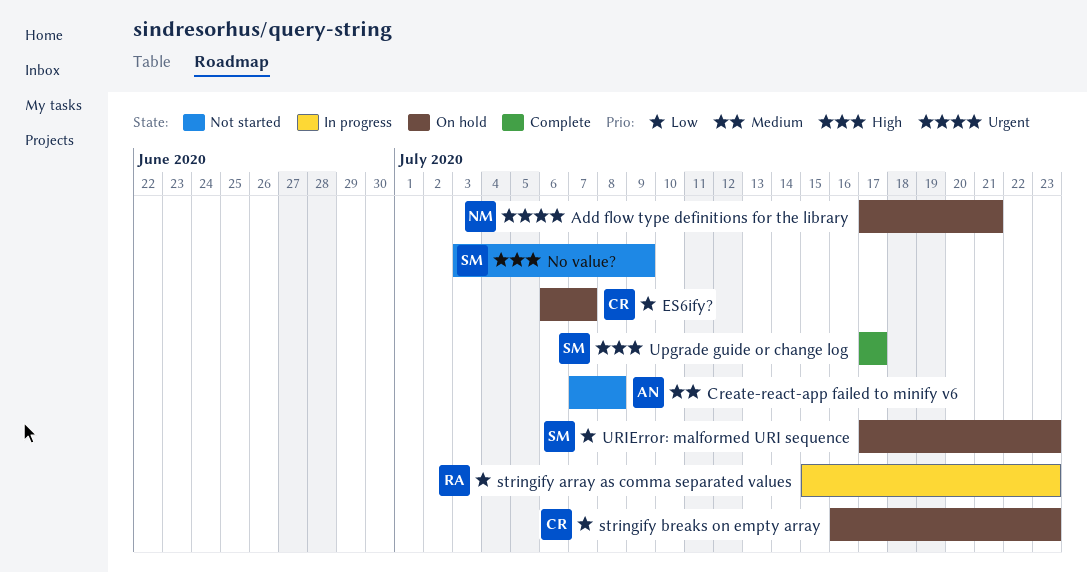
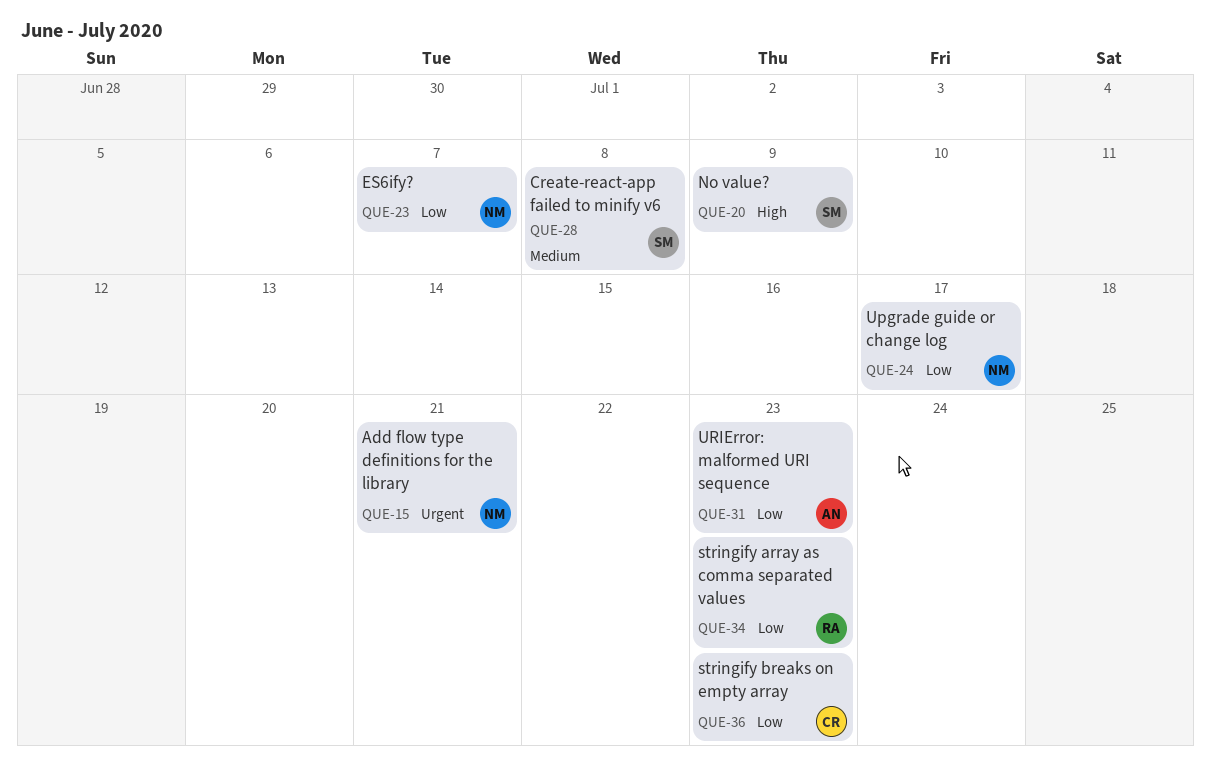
Create-react-app failed to minify v6, owner: AN -> SM
ES6ify?, owner: CR -> NM
Upgrade guide or change log, owner: SM -> NM
Upgrade guide or change log, priority: High -> Low
URIError: malformed URI sequence, owner: SM -> AN

